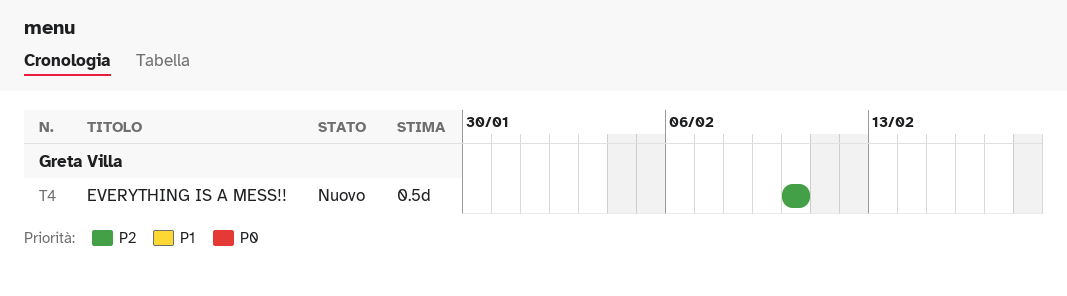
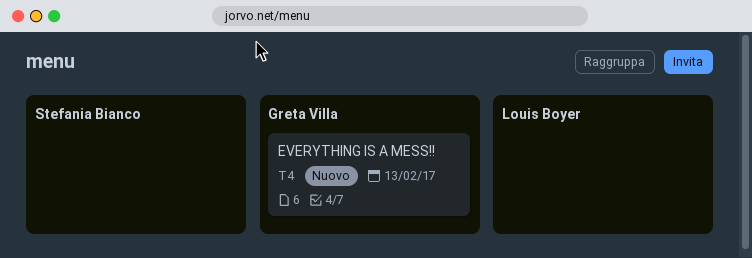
T4, due: Feb 10 -> Feb 13

